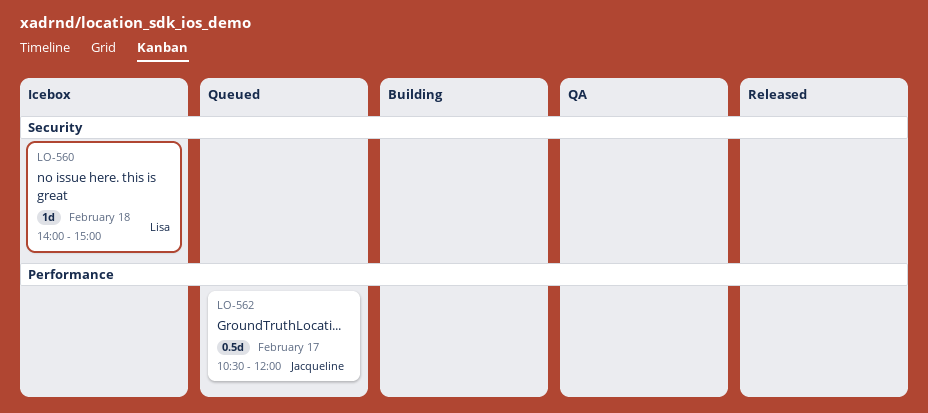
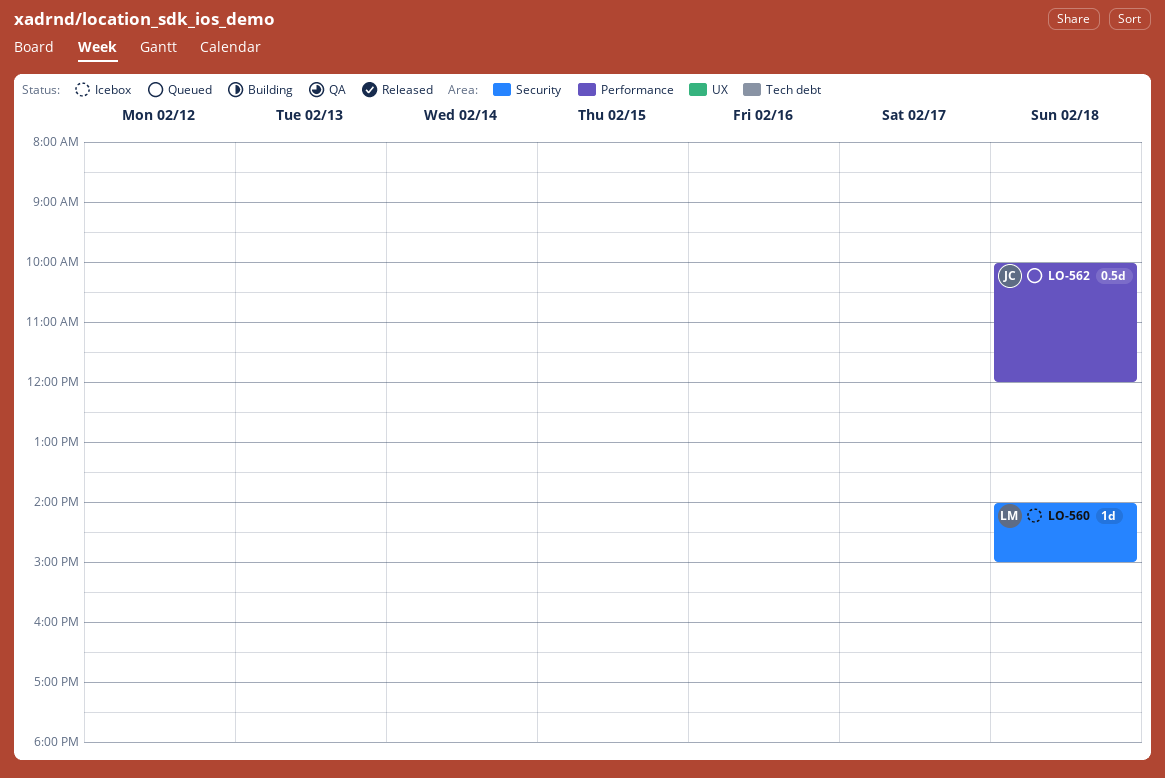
LO-562, day: Feb 17 -> Feb 18
LO-562, begins: 10:30 -> 10:00

